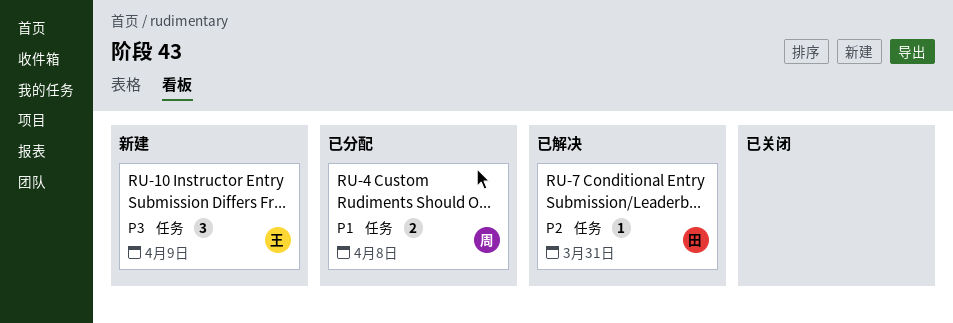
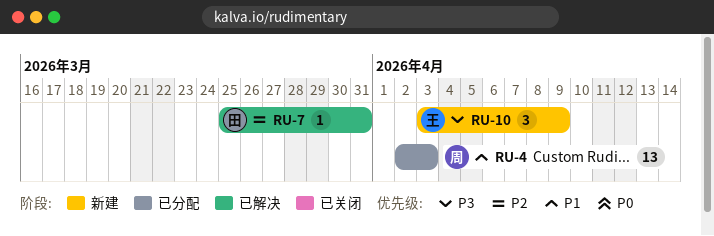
RU-4, estimate: 2 -> 13
RU-4, due: Apr 8 -> Apr 3

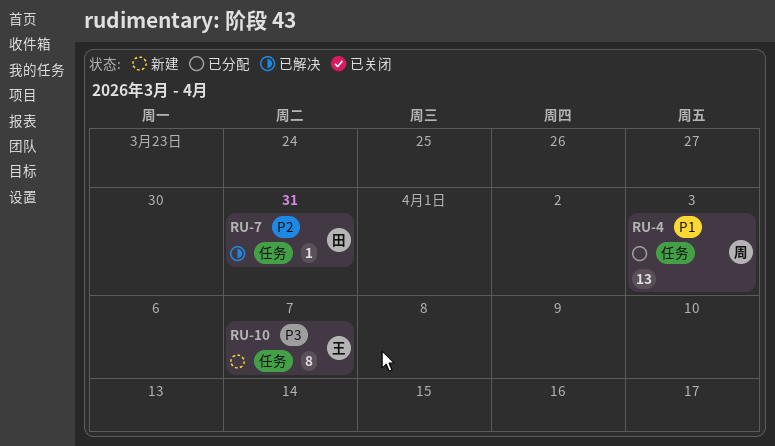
RU-10, estimate: 3 -> 8
RU-10, due: Apr 9 -> Apr 7

